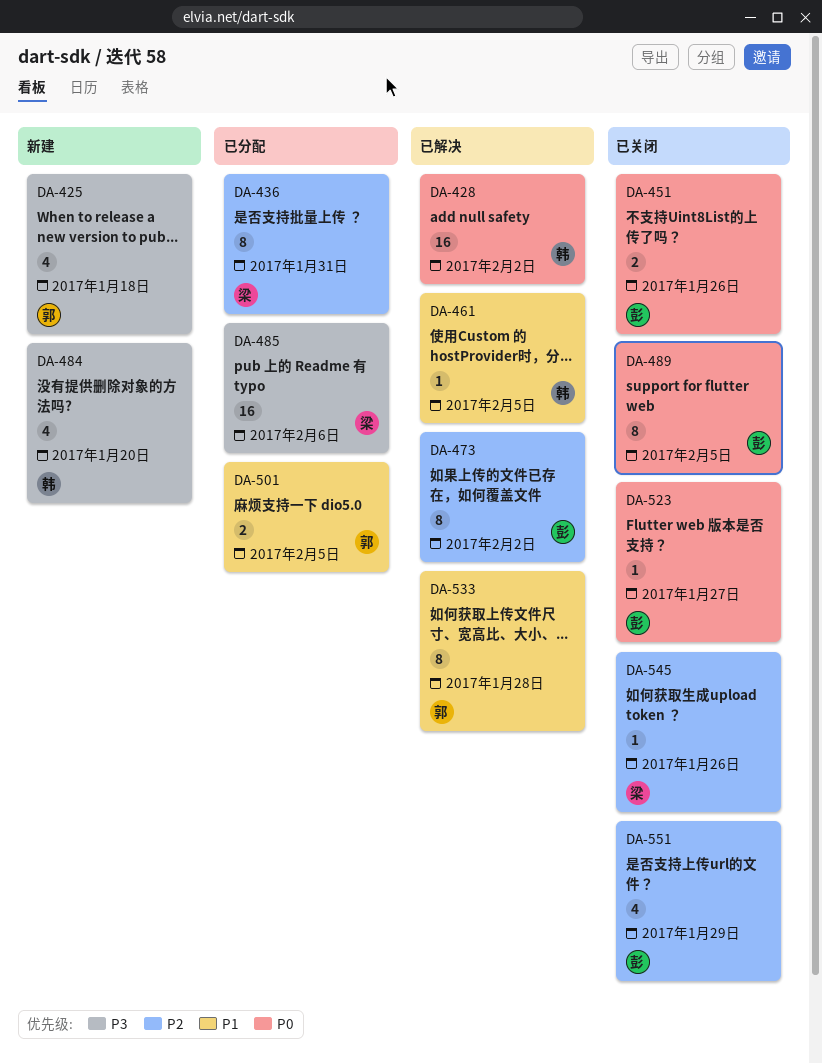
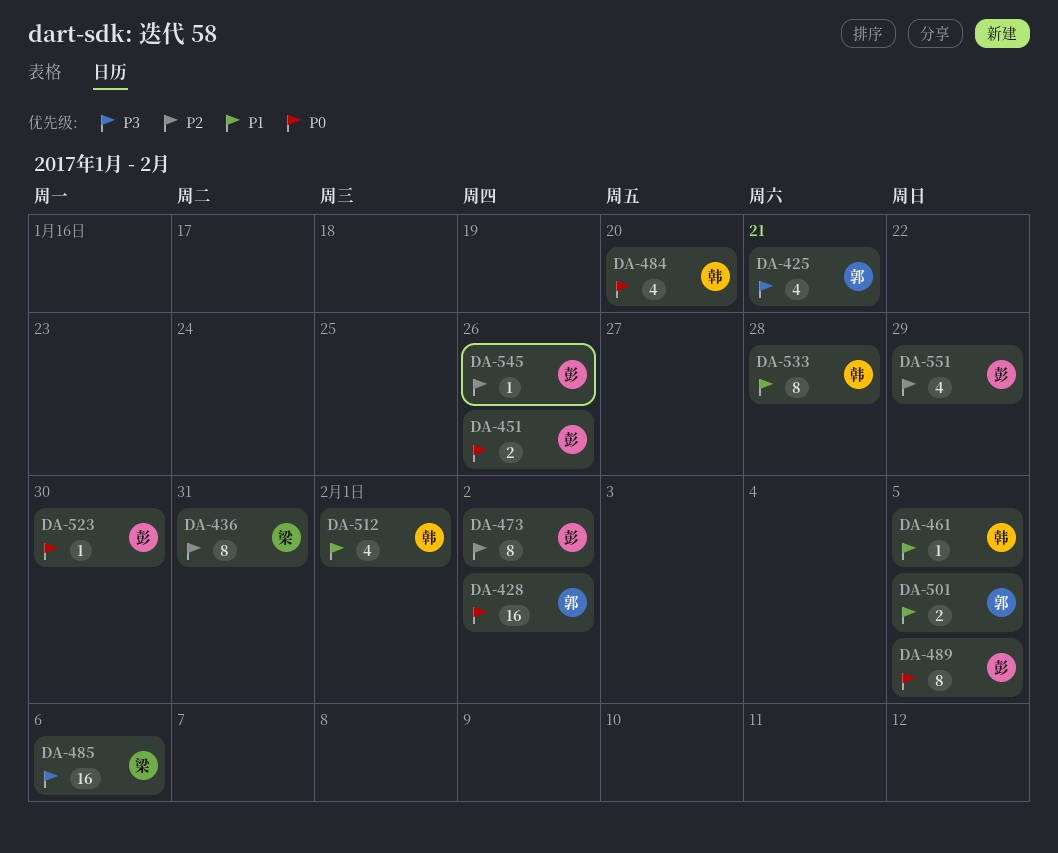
DA-425, due: Jan 18 -> Jan 21
DA-428, owner: 韩 -> 郭
DA-484, priority: P3 -> P0
DA-512: none -> present
DA-523, due: Jan 27 -> Jan 30
DA-533, owner: 郭 -> 韩
DA-545, owner: 梁 -> 彭

